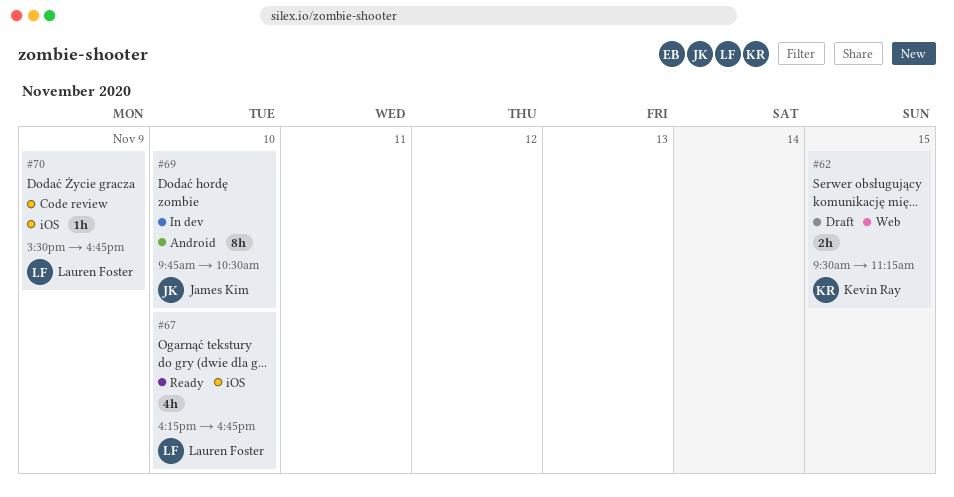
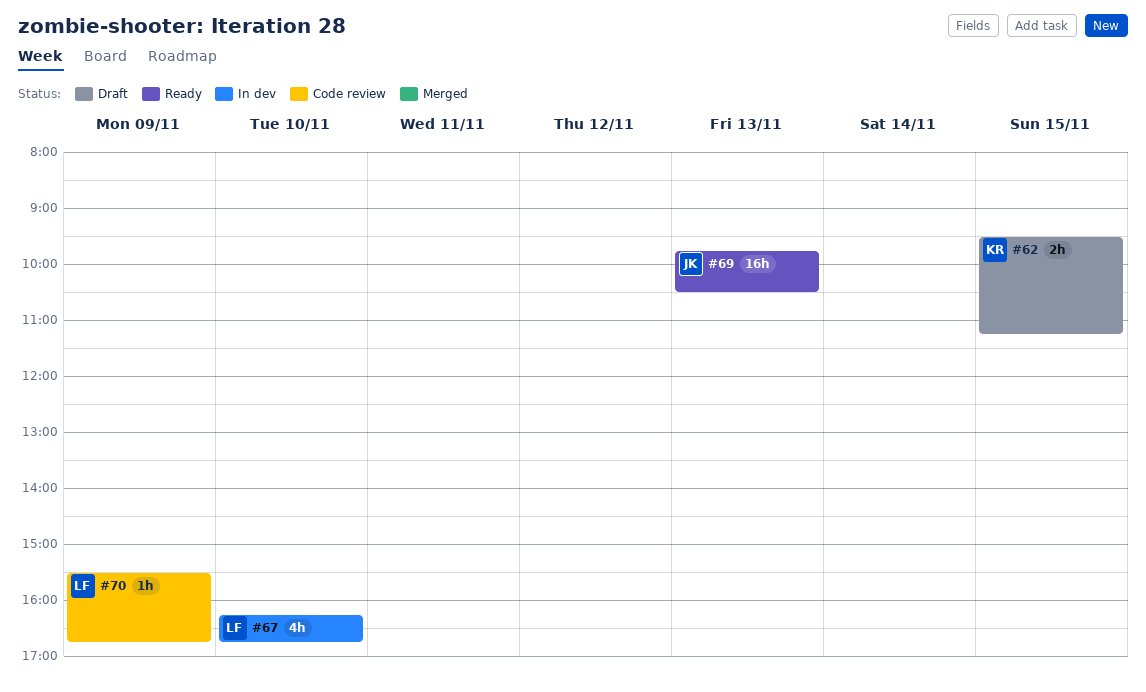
#67, status: Ready -> In dev
#69, status: In dev -> Ready
#69, estimate: 8h -> 16h
#69, day: Nov 10 -> Nov 13

